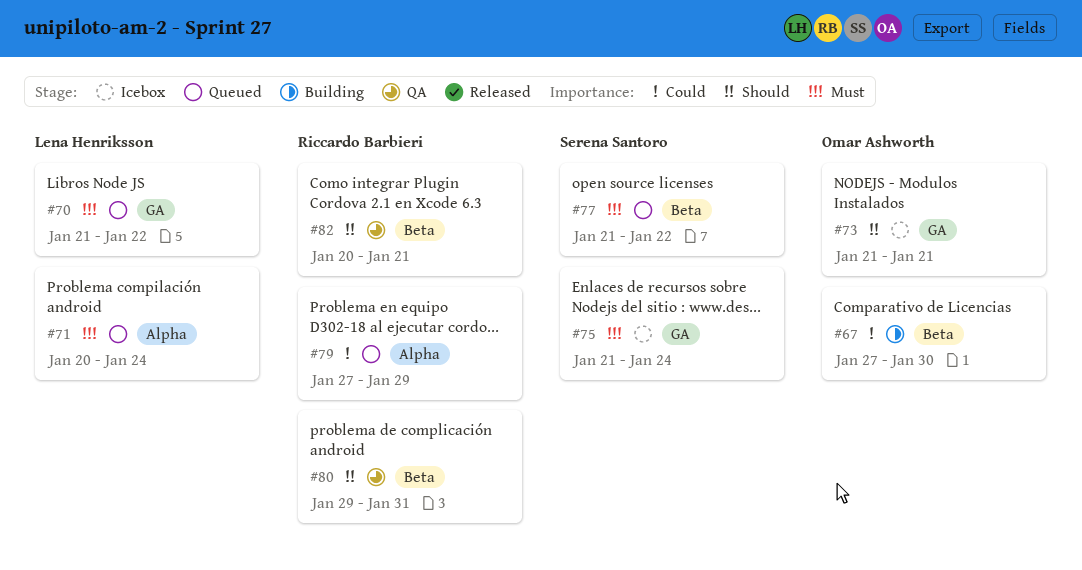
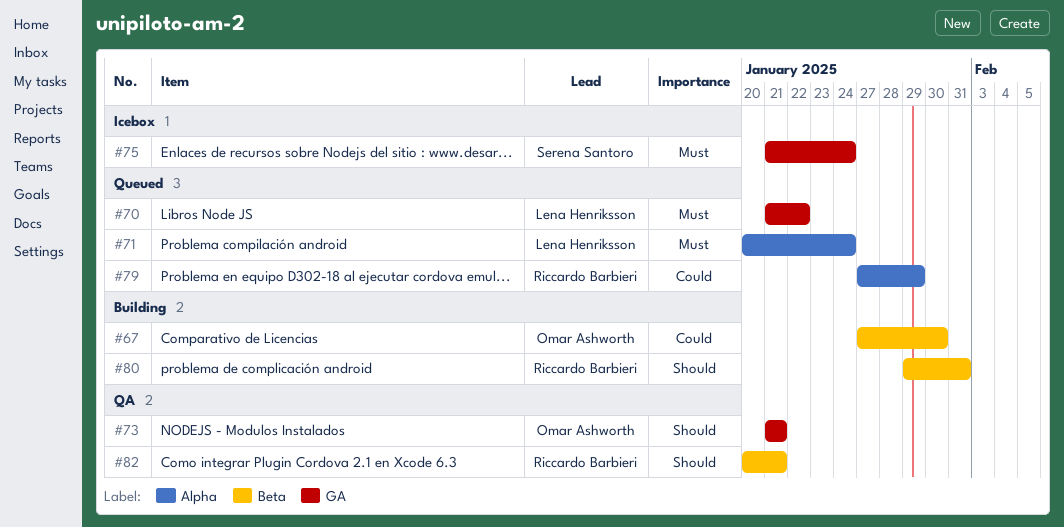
#73, status: Icebox -> QA
#77: present -> none
#80, status: QA -> Building

